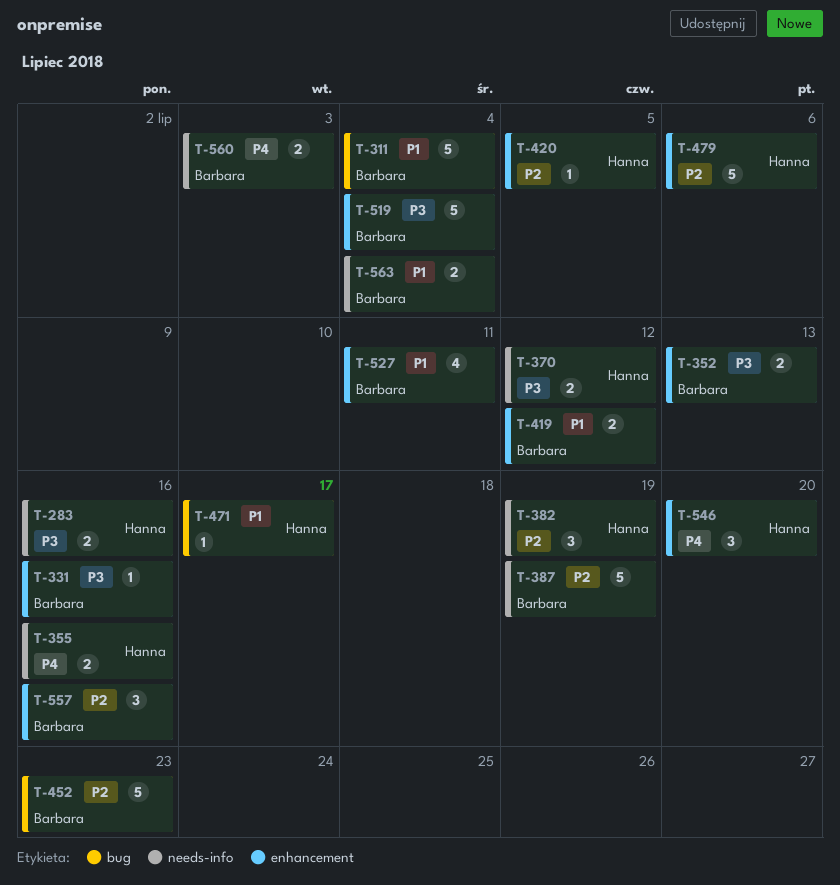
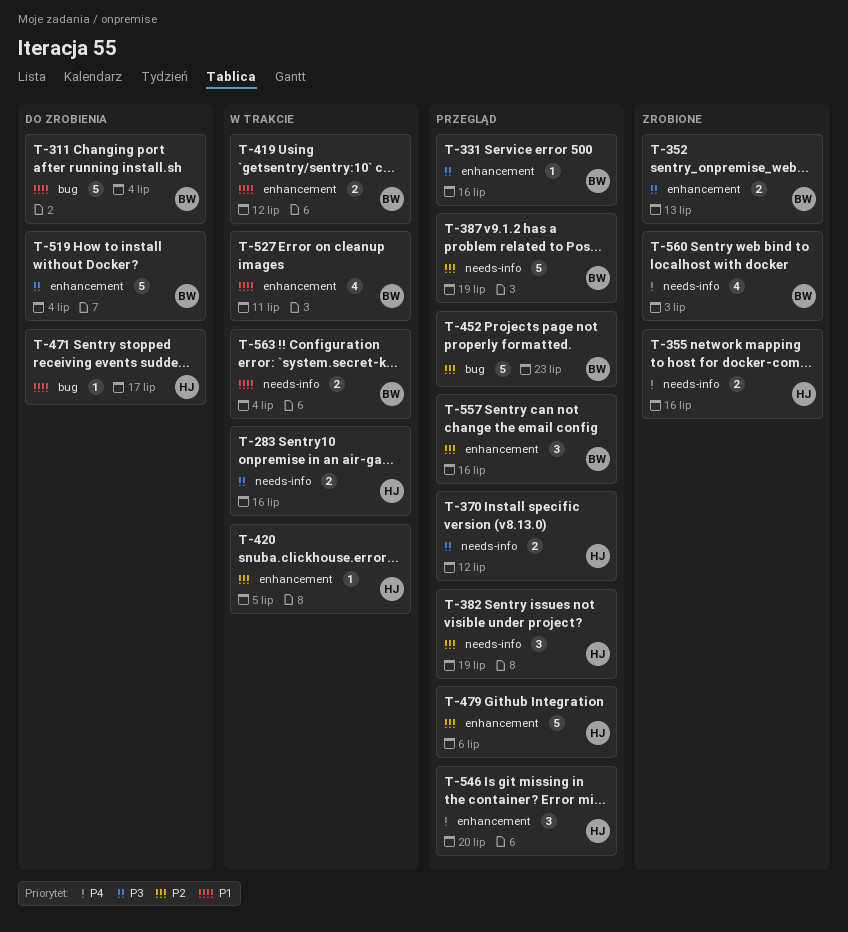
T-560, estimate: 2 -> 4

